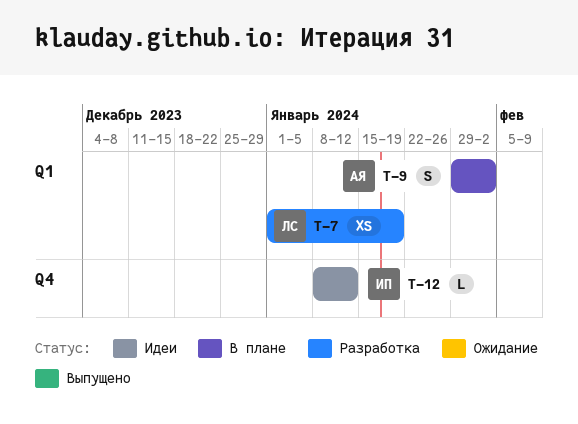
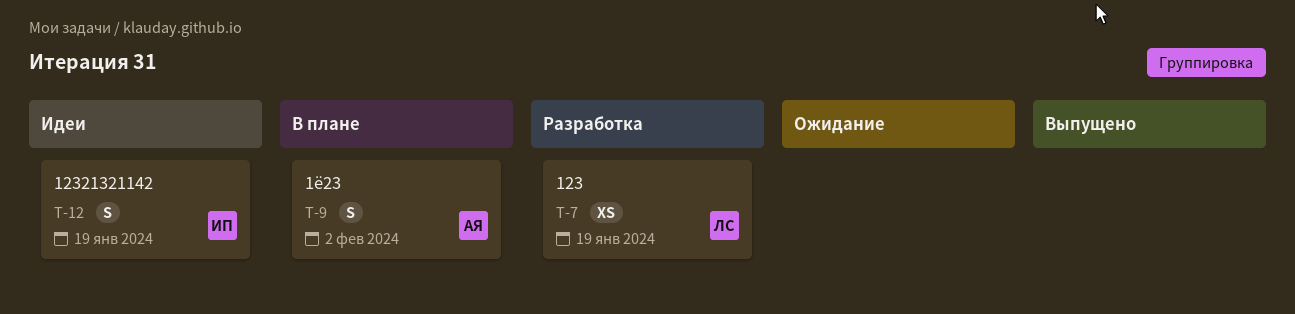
T-12, estimate: L -> S
T-12, due: Jan 12 -> Jan 19

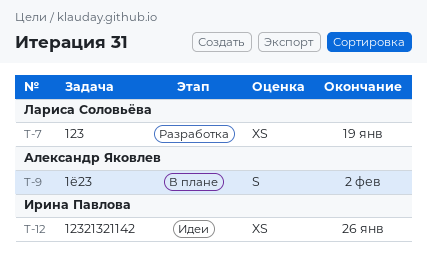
T-12, estimate: S -> XS
T-12, due: Jan 19 -> Jan 26

